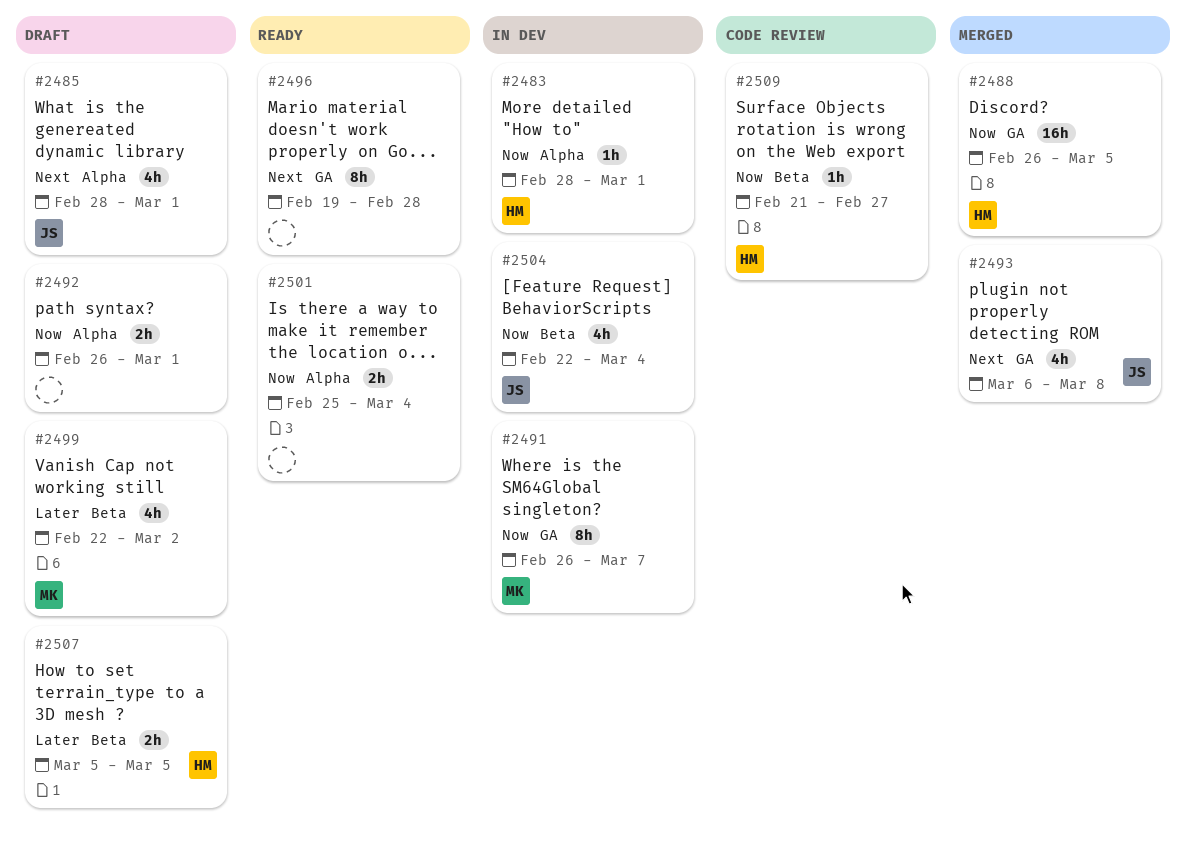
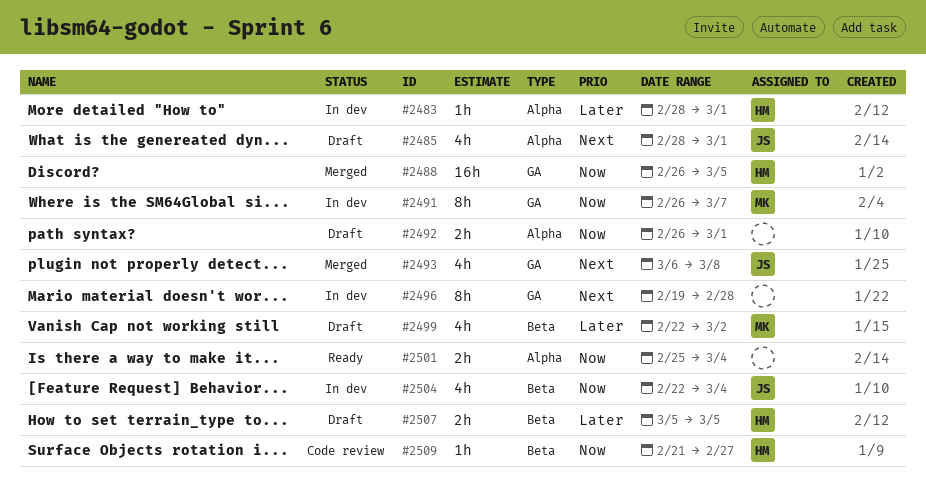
#2483, priority: Now -> Later
#2496, status: Ready -> In dev

